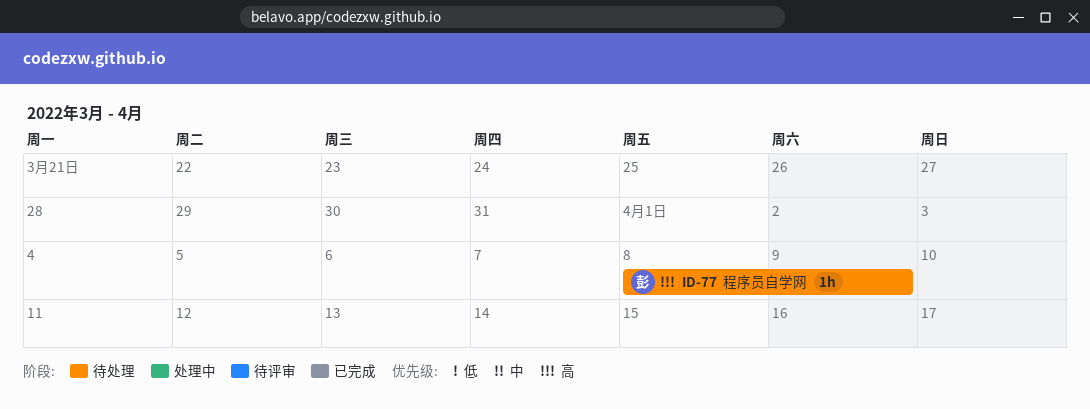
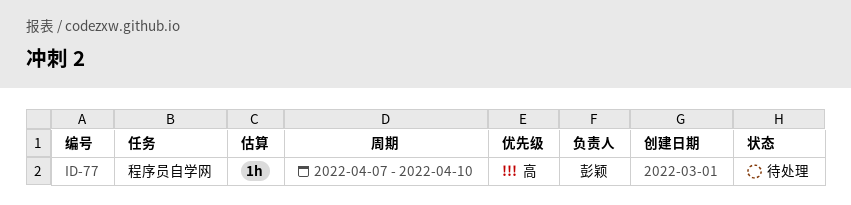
ID-77, start: Apr 8 -> Apr 7
ID-77, due: Apr 9 -> Apr 10

